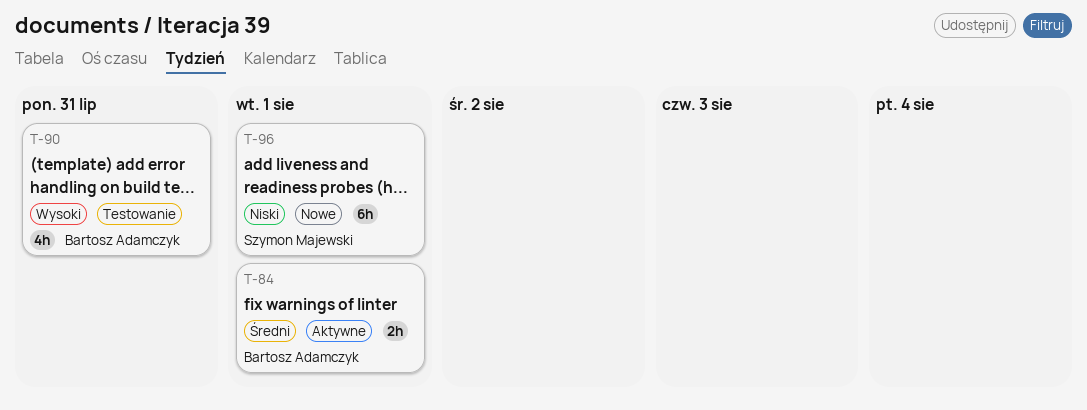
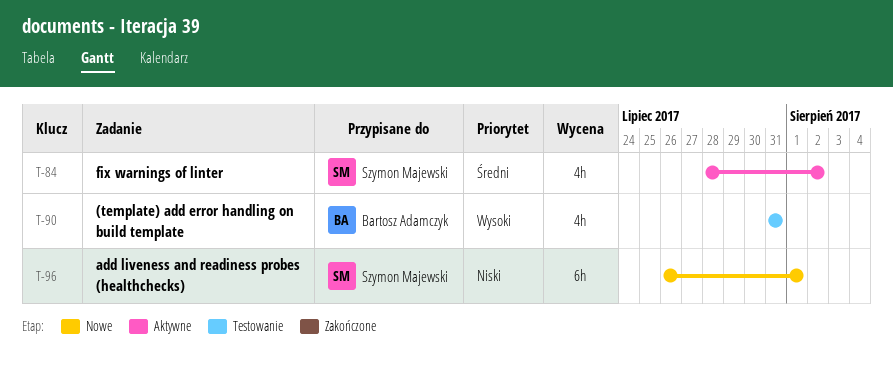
T-84, owner: Bartosz Adamczyk -> Szymon Majewski
T-84, estimate: 2h -> 4h
T-84, due: Aug 1 -> Aug 2

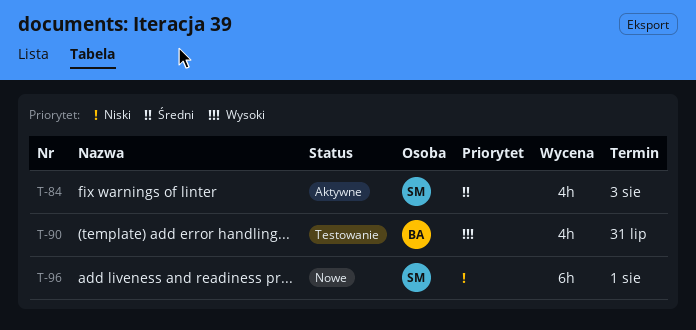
T-84, due: Aug 2 -> Aug 3

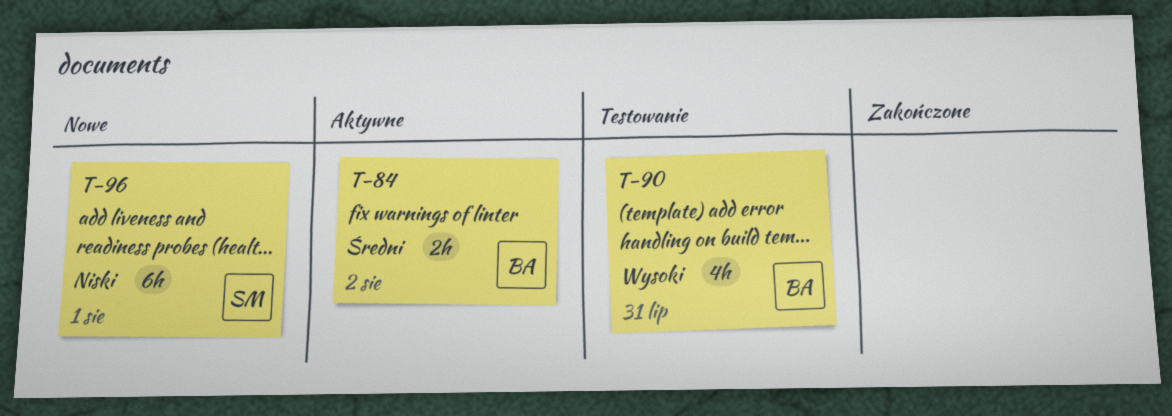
T-84, owner: SM -> BA
T-84, estimate: 4h -> 2h
T-84, due: Aug 3 -> Aug 2

